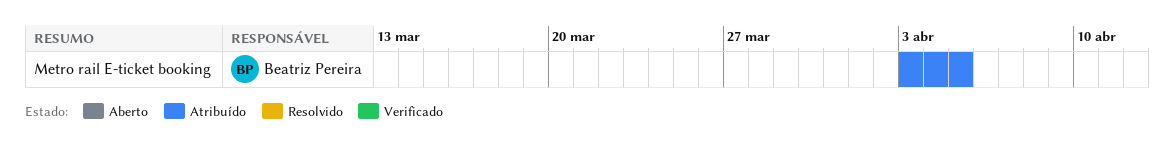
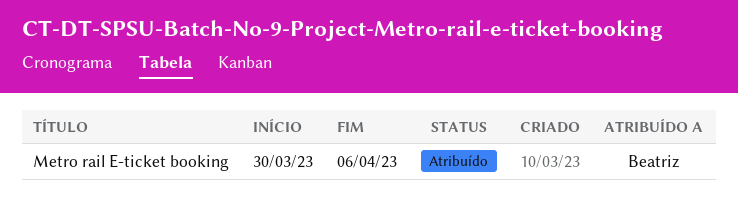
Metro rail E-ticket booking, start: Apr 3 -> Mar 30
Metro rail E-ticket booking, due: Apr 5 -> Apr 6

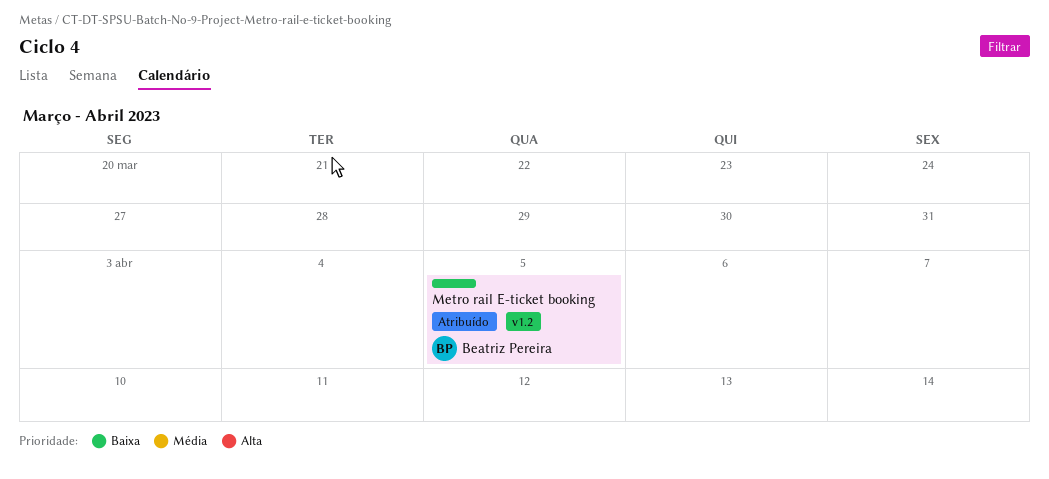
Metro rail E-ticket booking, due: Apr 6 -> Apr 5

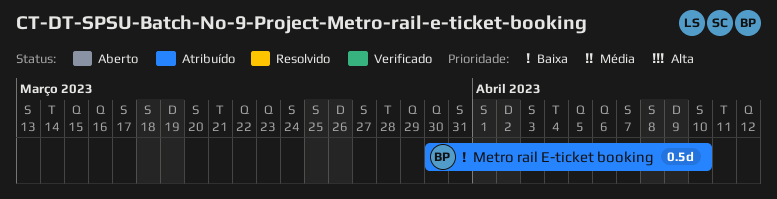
Metro rail E-ticket booking, due: Apr 5 -> Apr 10

